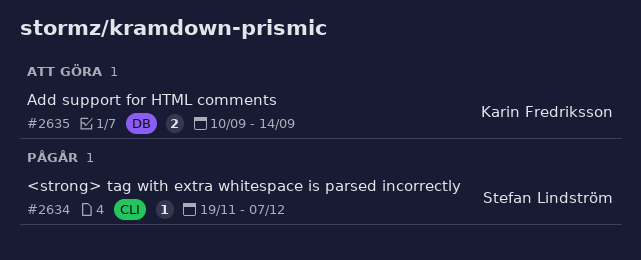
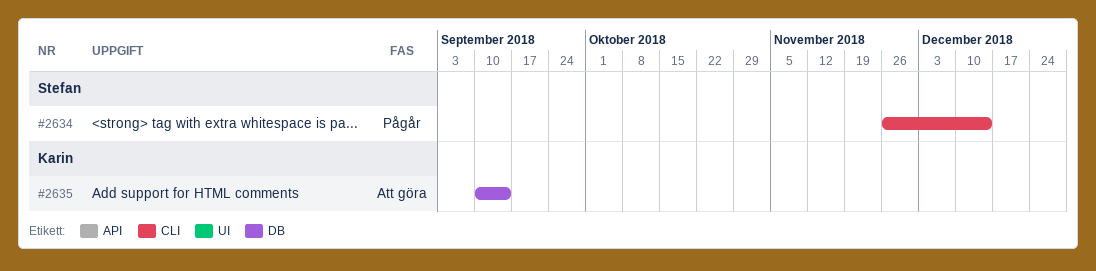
#2634, start: Nov 19 -> Nov 26
#2634, due: Dec 7 -> Dec 14

